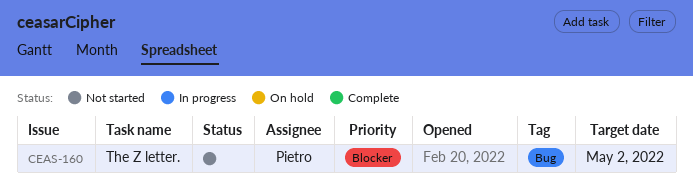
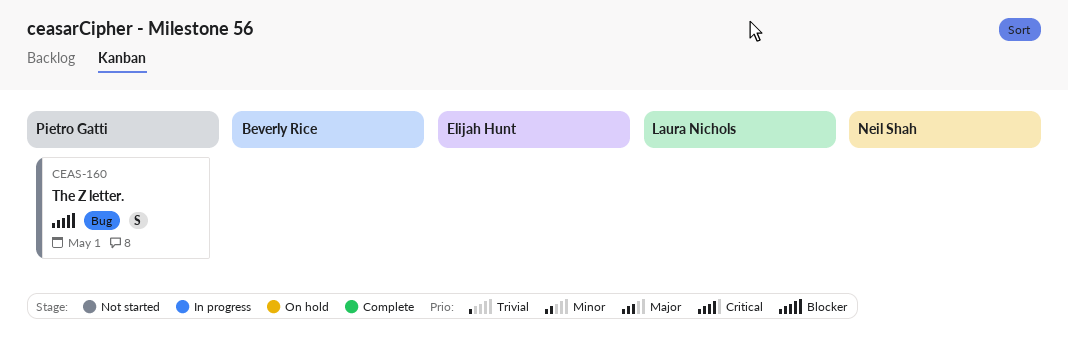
CEAS-160, due: May 2 -> May 1

